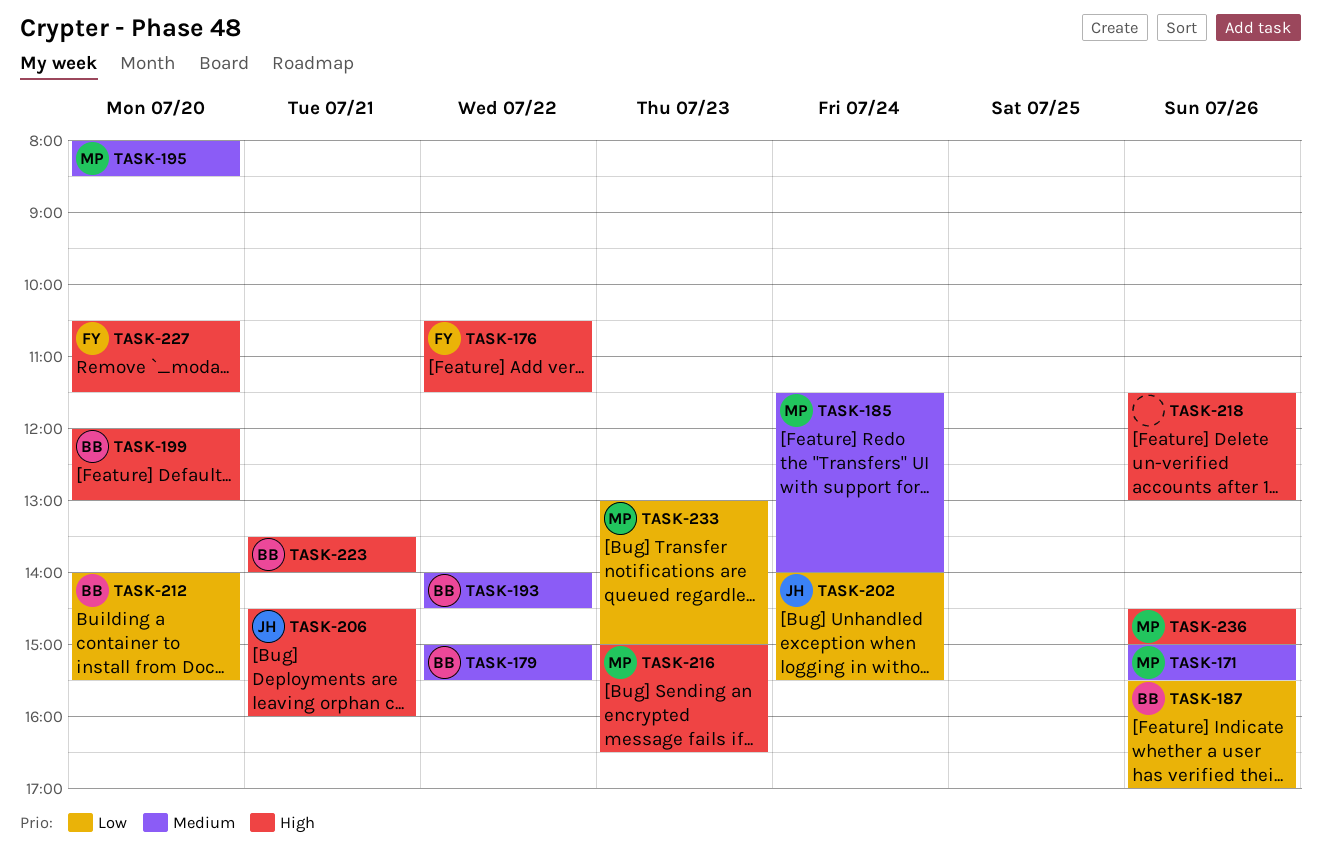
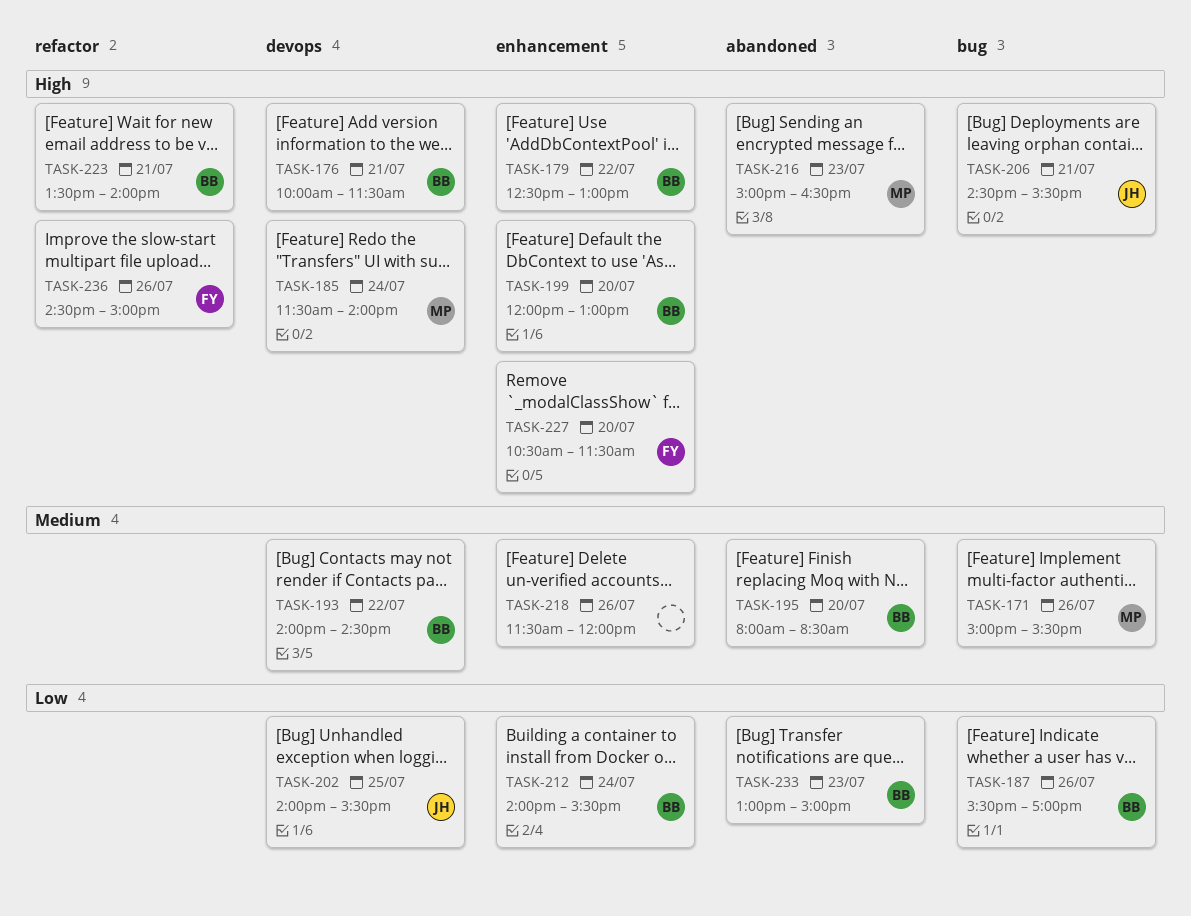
TASK-176, owner: FY -> BB
TASK-176, day: Jul 22 -> Jul 21
TASK-176, begins: 10:30 -> 10:00
TASK-179, priority: Medium -> High
TASK-179, begins: 15:00 -> 12:30
TASK-179, ends: 15:30 -> 13:00
TASK-185, priority: Medium -> High
TASK-195, owner: MP -> BB
TASK-202, day: Jul 24 -> Jul 25
TASK-206, ends: 16:00 -> 15:30
TASK-212, day: Jul 20 -> Jul 24
TASK-218, priority: High -> Medium
TASK-218, ends: 13:00 -> 12:00
TASK-233, owner: MP -> BB
TASK-236, owner: MP -> FY

